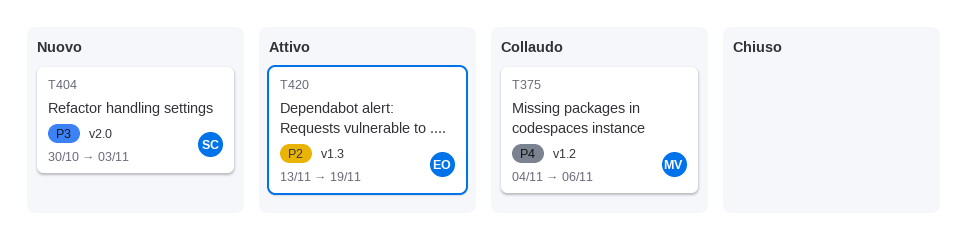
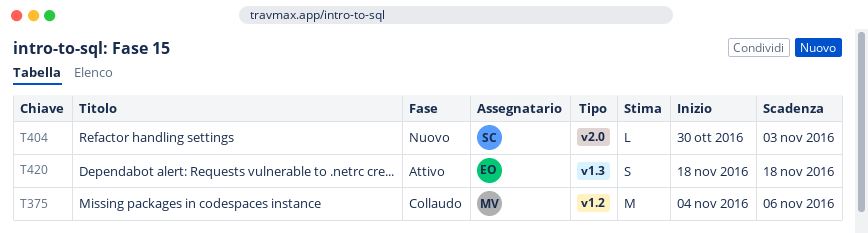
T420, start: Nov 13 -> Nov 18
T420, due: Nov 19 -> Nov 18

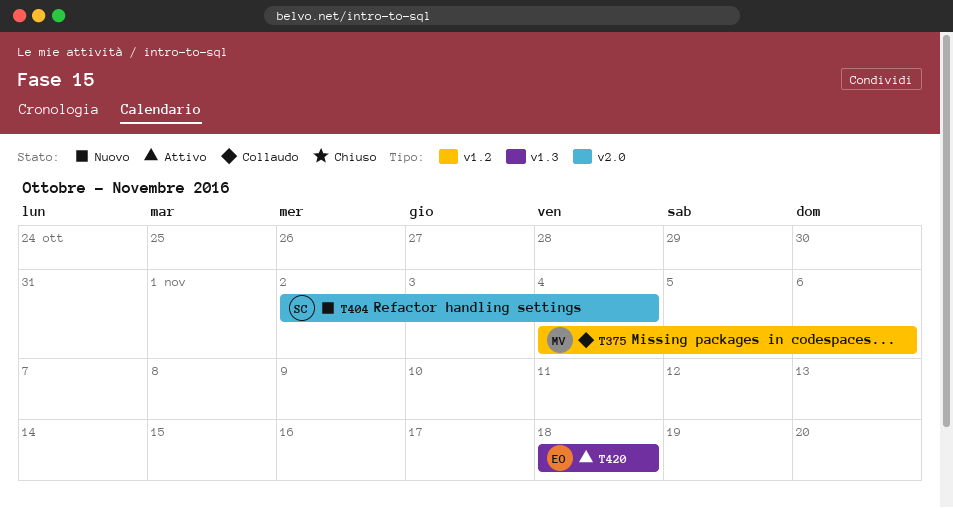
T404, start: Oct 30 -> Nov 2
T404, due: Nov 3 -> Nov 4

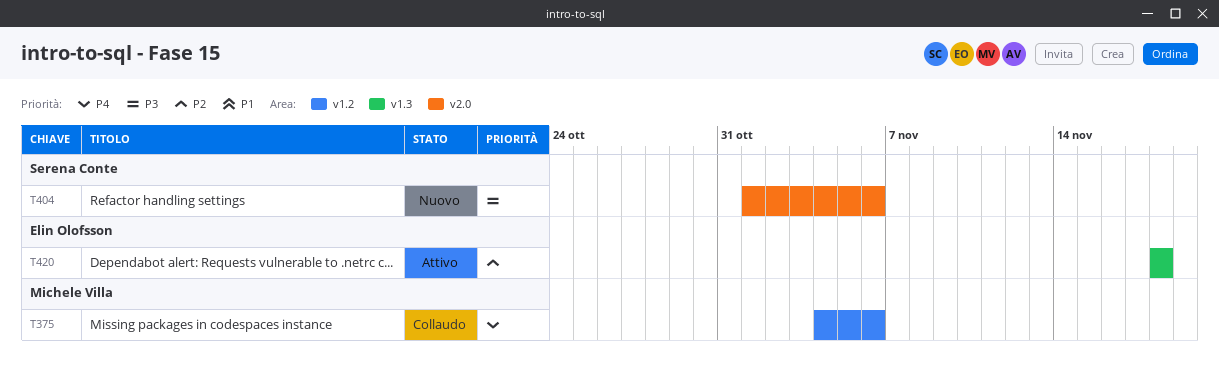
T404, start: Nov 2 -> Nov 1
T404, due: Nov 4 -> Nov 6

